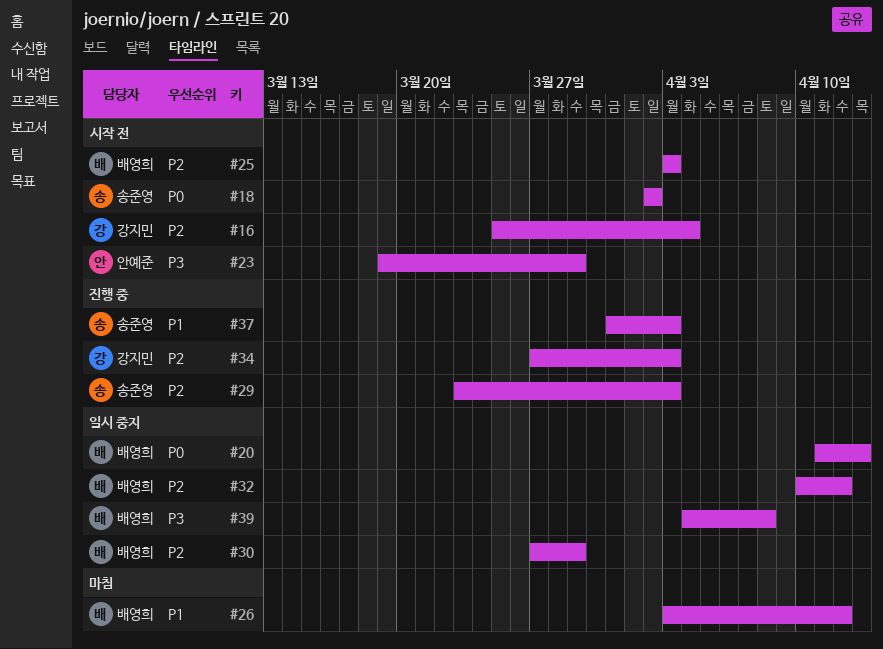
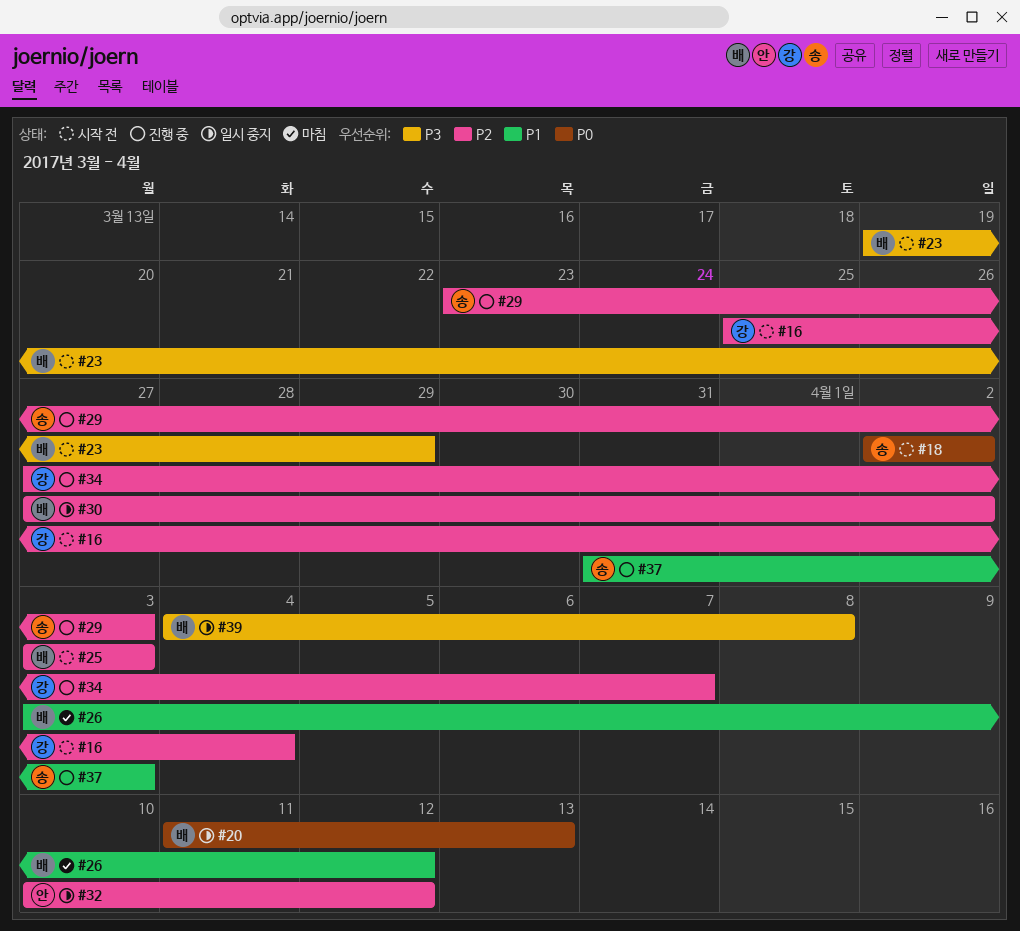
#23, owner: 안예준 -> 배영희
#30, due: Mar 29 -> Apr 2
#32, owner: 배영희 -> 안예준
#34, due: Apr 3 -> Apr 7

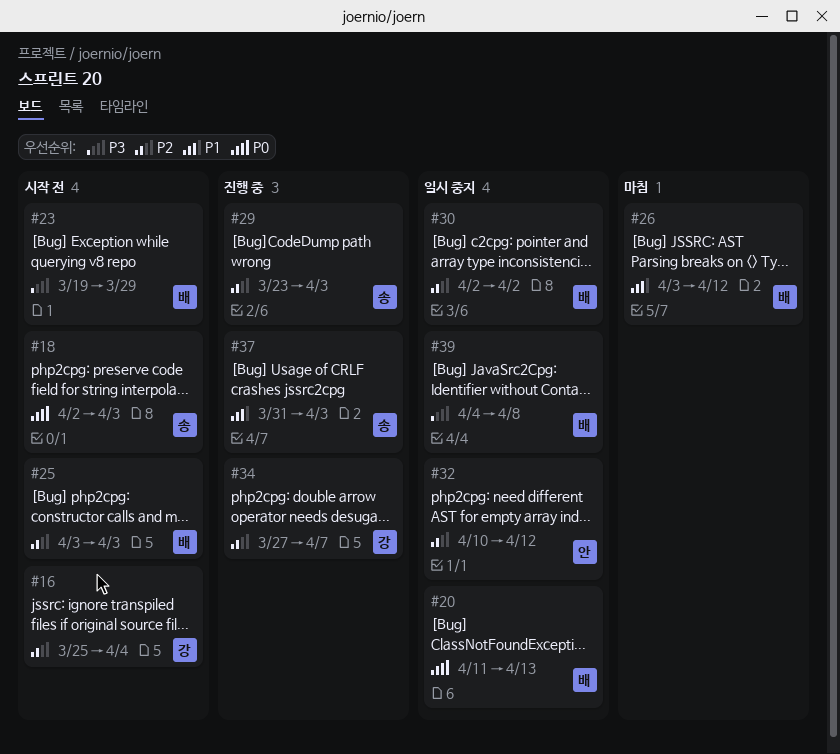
#18, due: Apr 2 -> Apr 3
#30, start: Mar 27 -> Apr 2

